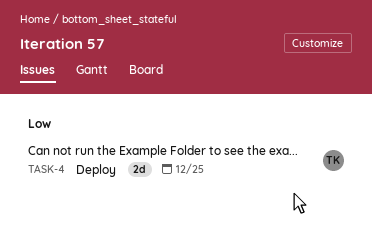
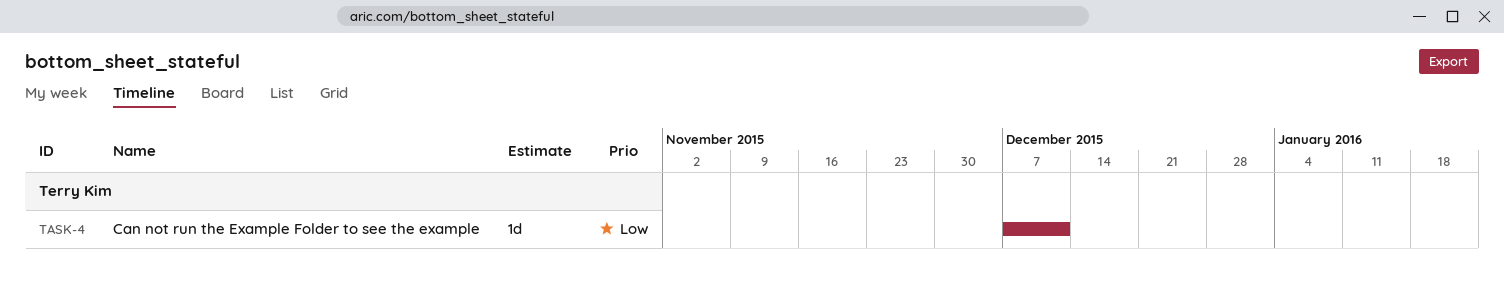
TASK-4, estimate: 2d -> 1d
TASK-4, due: Dec 25 -> Dec 11

